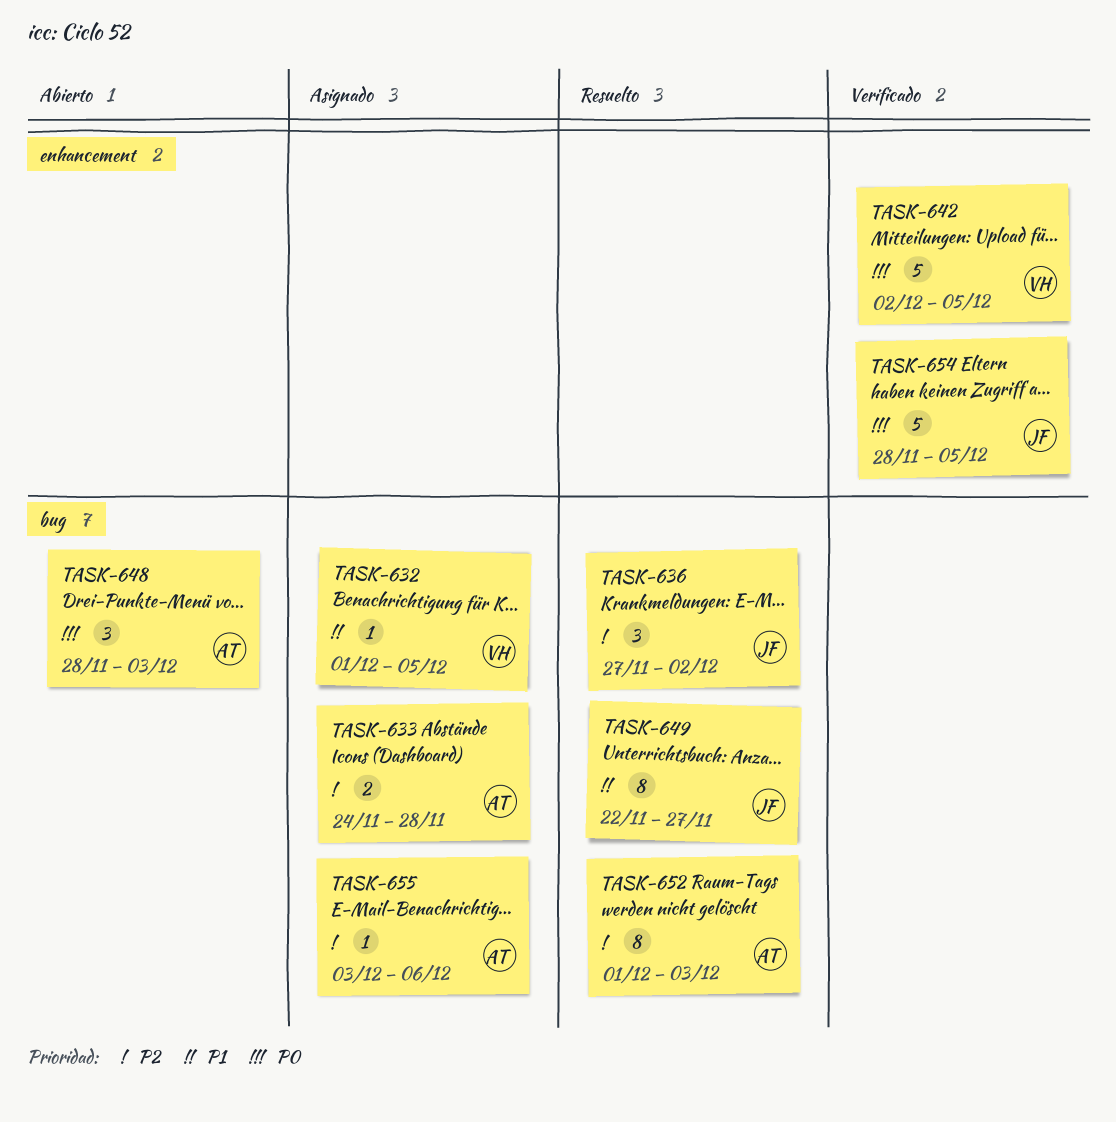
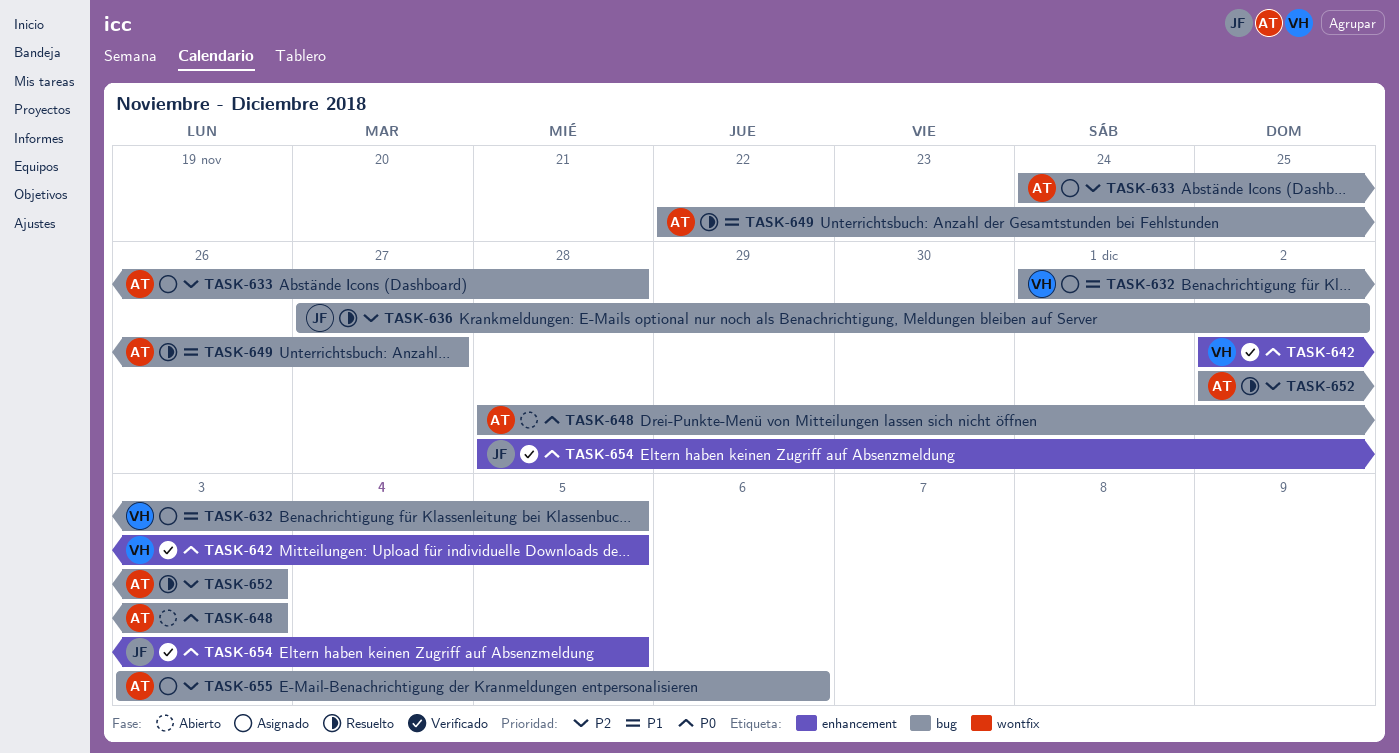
TASK-649, owner: JF -> AT
TASK-652, start: Dec 1 -> Dec 2

